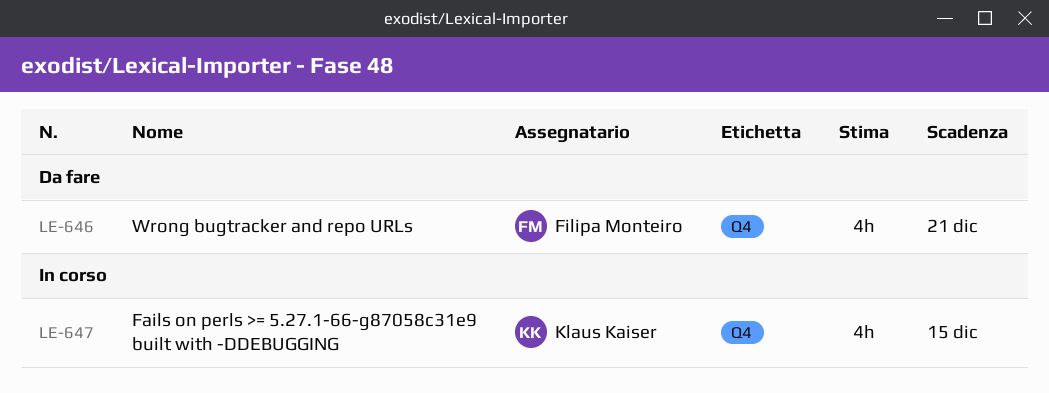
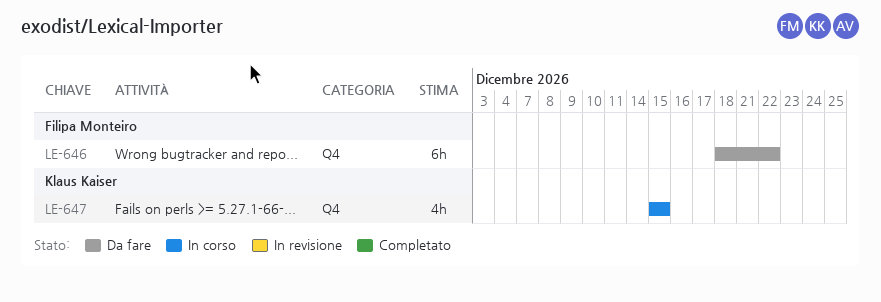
LE-646, estimate: 4h -> 6h
LE-646, due: Dec 21 -> Dec 22

